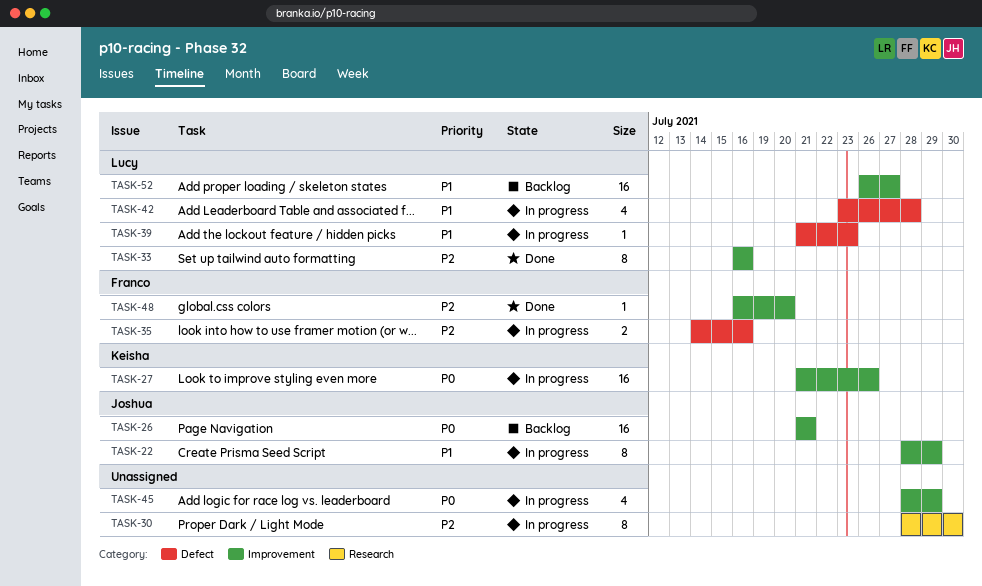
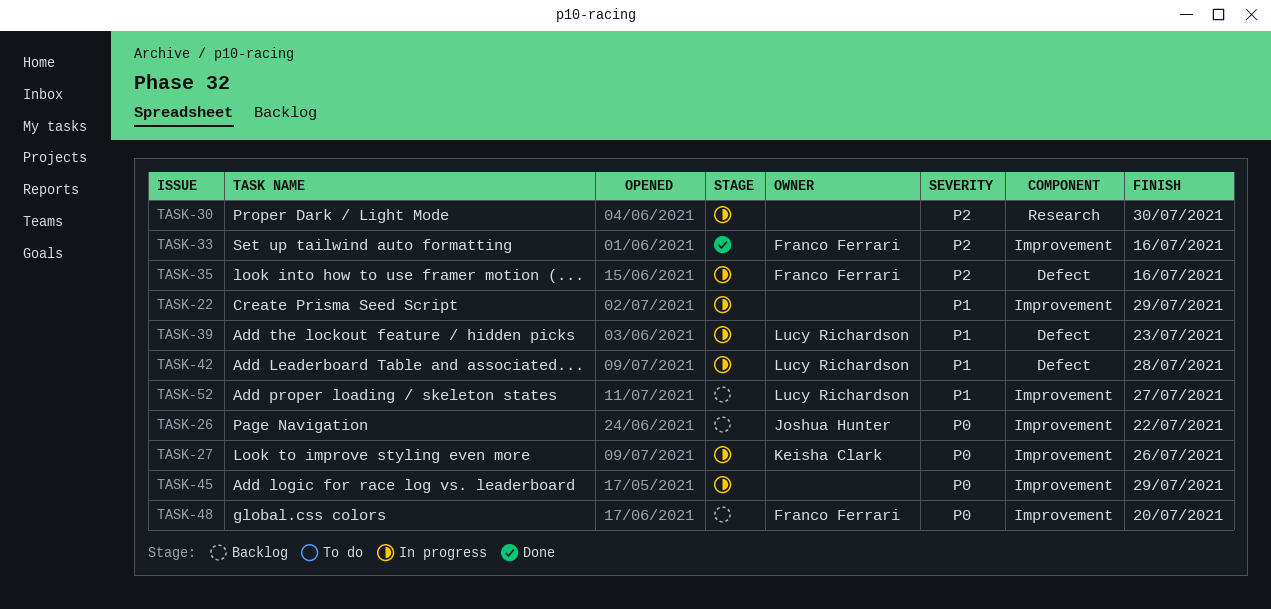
TASK-22, owner: Joshua Hunter -> none
TASK-26, due: Jul 21 -> Jul 22
TASK-33, owner: Lucy Richardson -> Franco Ferrari
TASK-48, status: Done -> Backlog
TASK-48, priority: P2 -> P0

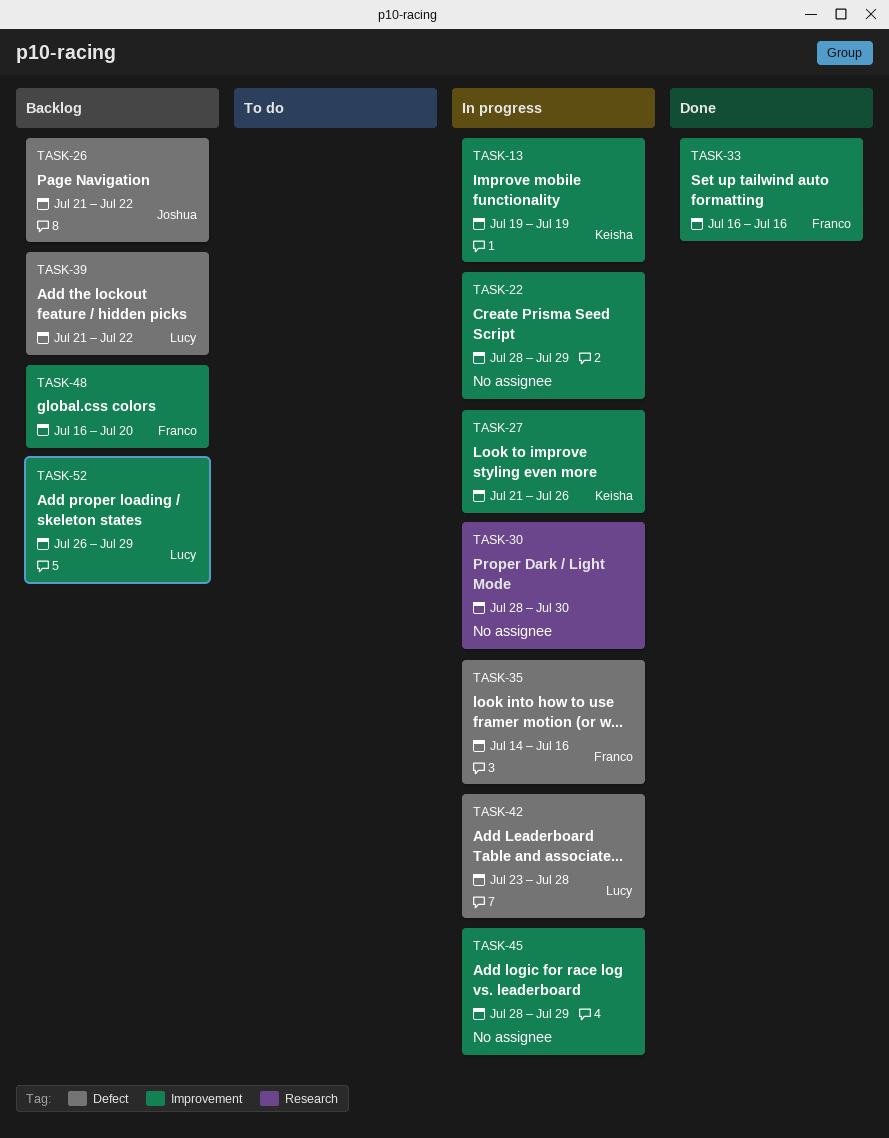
TASK-13: none -> present
TASK-26, label: Improvement -> Defect
TASK-39, status: In progress -> Backlog
TASK-39, due: Jul 23 -> Jul 22
TASK-52, due: Jul 27 -> Jul 29

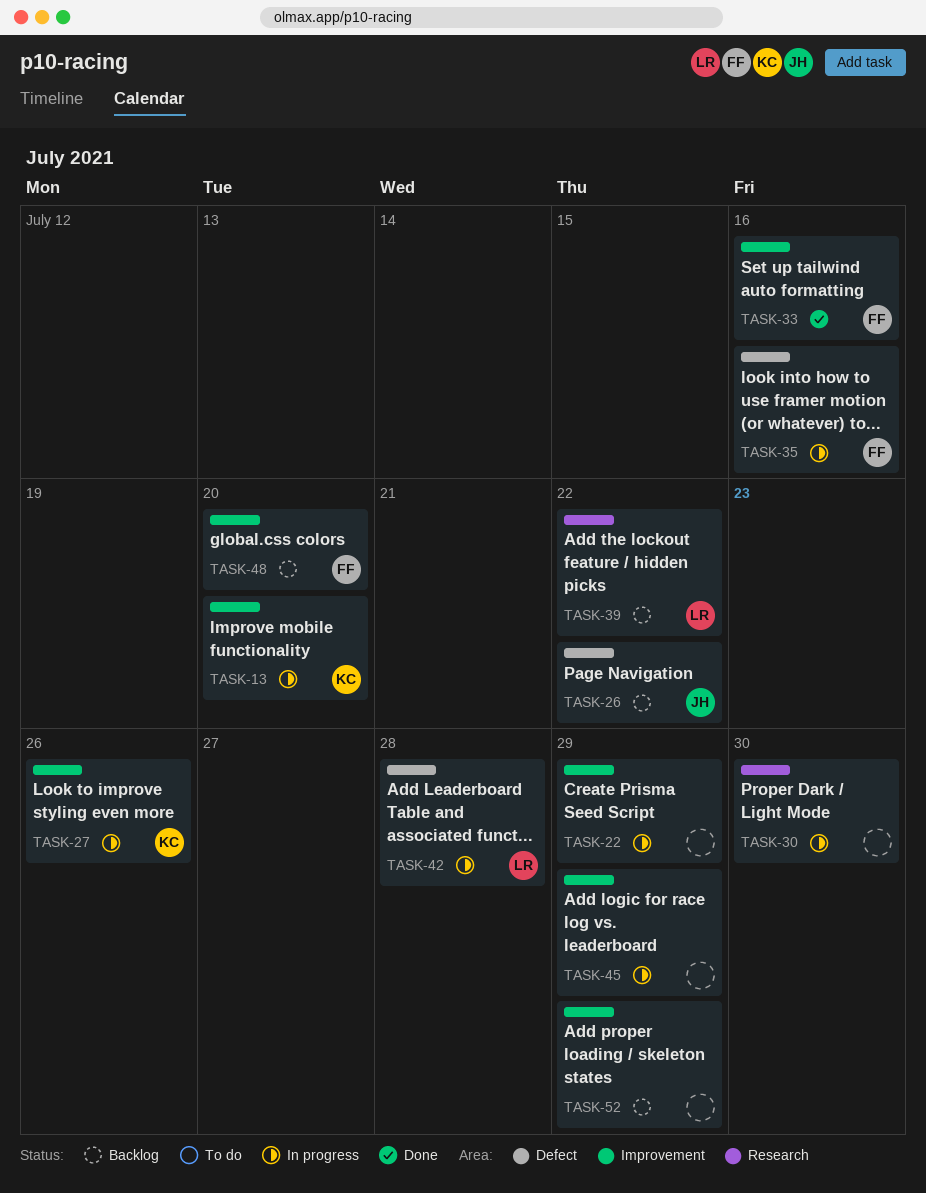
TASK-13, due: Jul 19 -> Jul 20
TASK-39, label: Defect -> Research
TASK-52, owner: Lucy -> none

